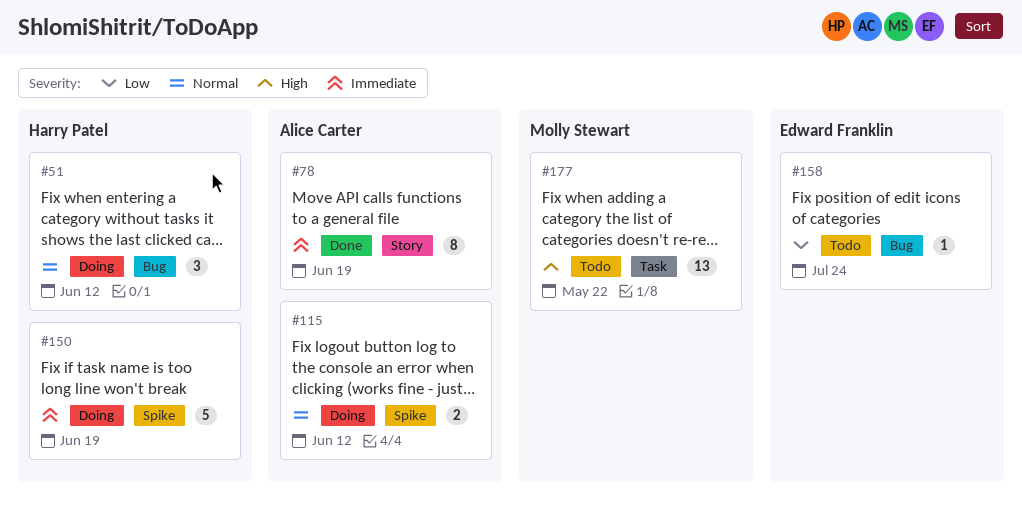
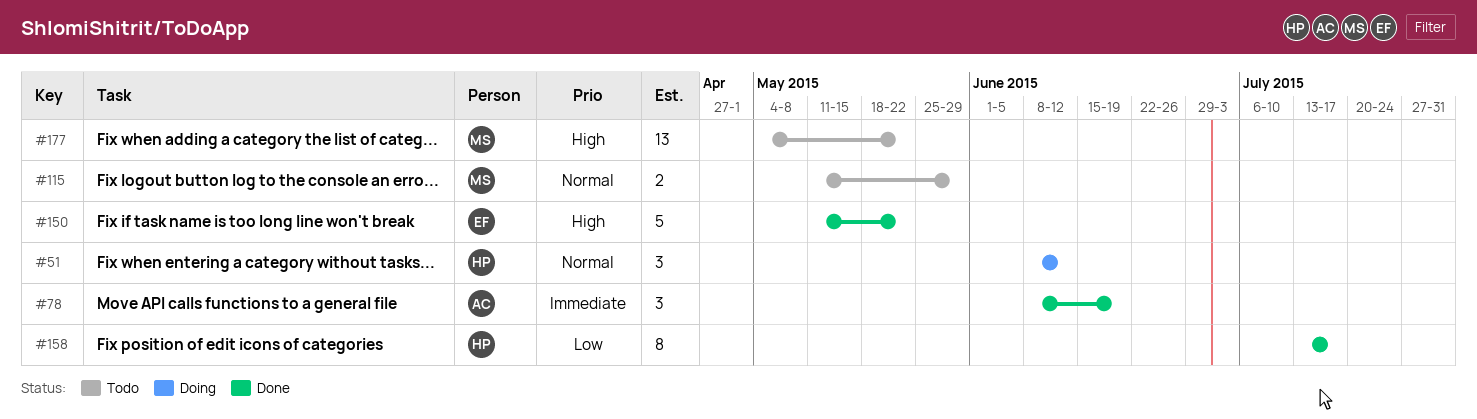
#78, estimate: 8 -> 3
#115, status: Doing -> Todo
#115, owner: Alice Carter -> Molly Stewart
#115, due: Jun 12 -> May 29
#150, status: Doing -> Done
#150, owner: Harry Patel -> Edward Franklin
#150, priority: Immediate -> High
#150, due: Jun 19 -> May 22
#158, status: Todo -> Done
#158, owner: Edward Franklin -> Harry Patel
#158, estimate: 1 -> 8
#158, due: Jul 24 -> Jul 17

